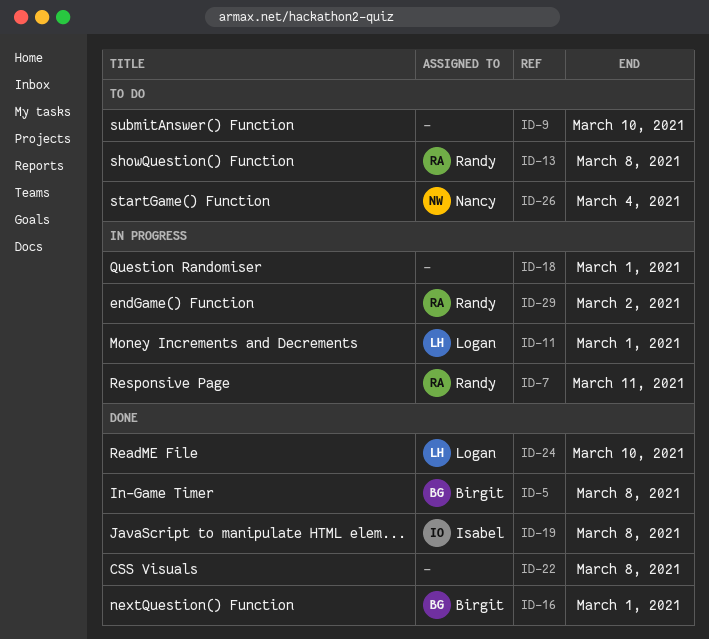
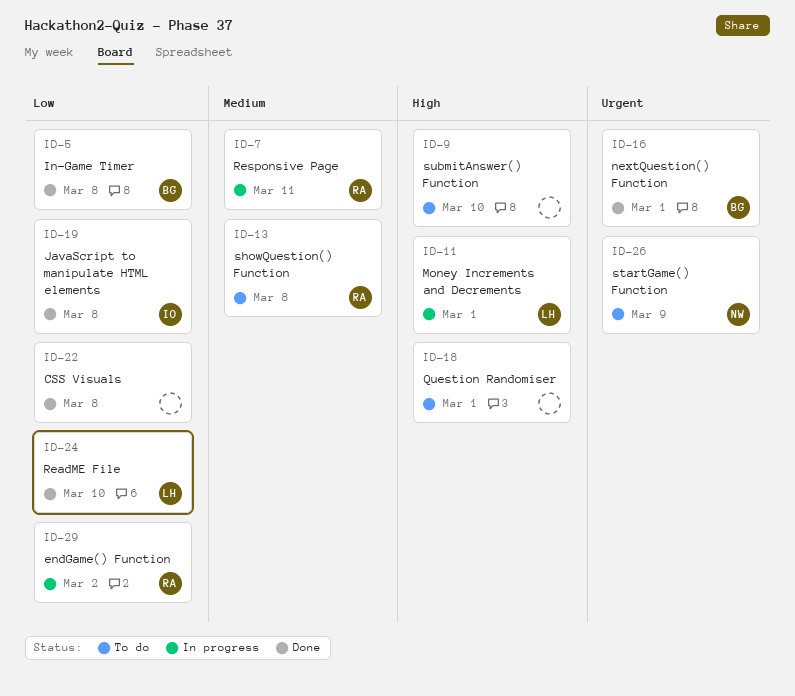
ID-18, status: In progress -> To do
ID-26, due: Mar 4 -> Mar 9

